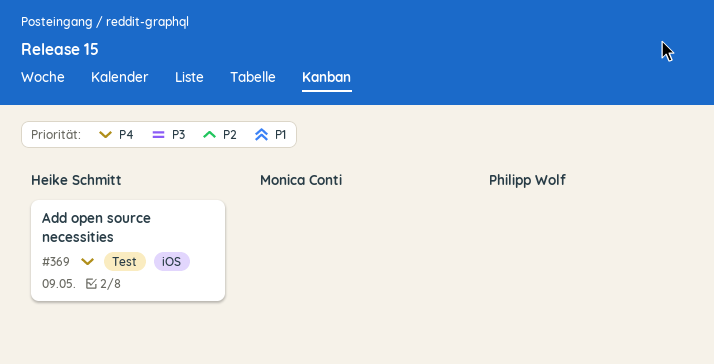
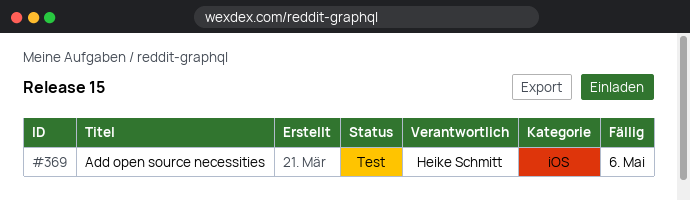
#369, due: May 9 -> May 6

